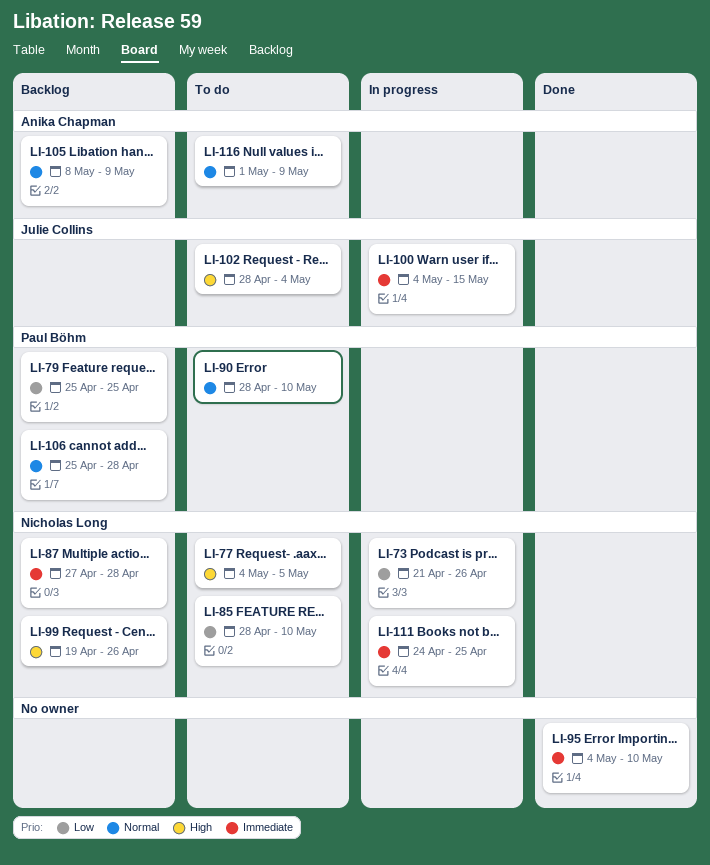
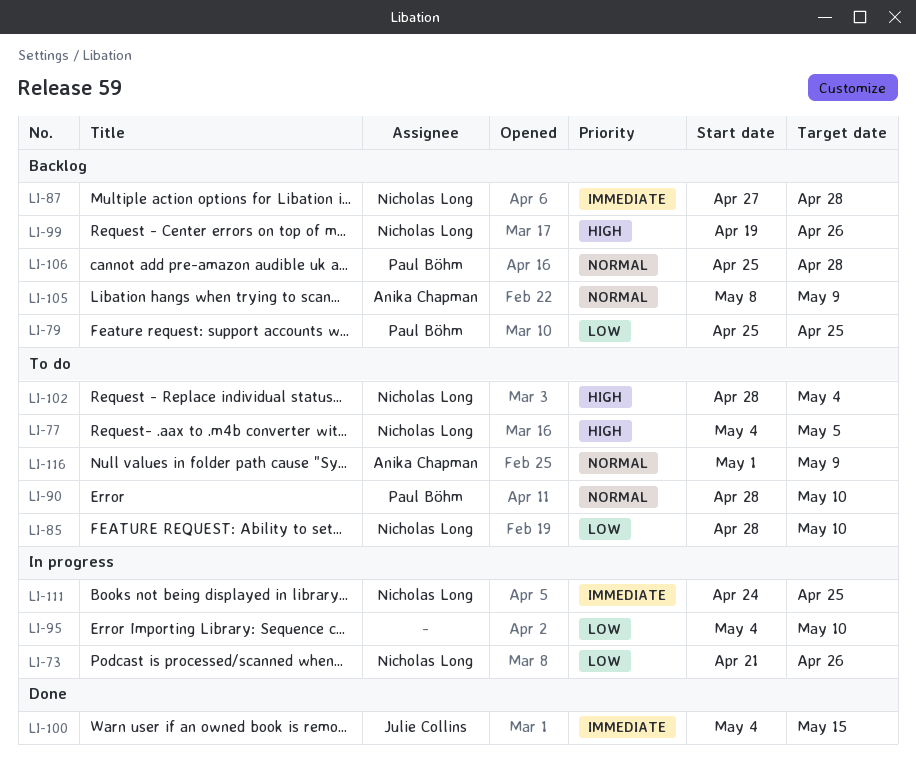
LI-95, status: Done -> In progress
LI-95, priority: Immediate -> Low
LI-100, status: In progress -> Done
LI-102, owner: Julie Collins -> Nicholas Long

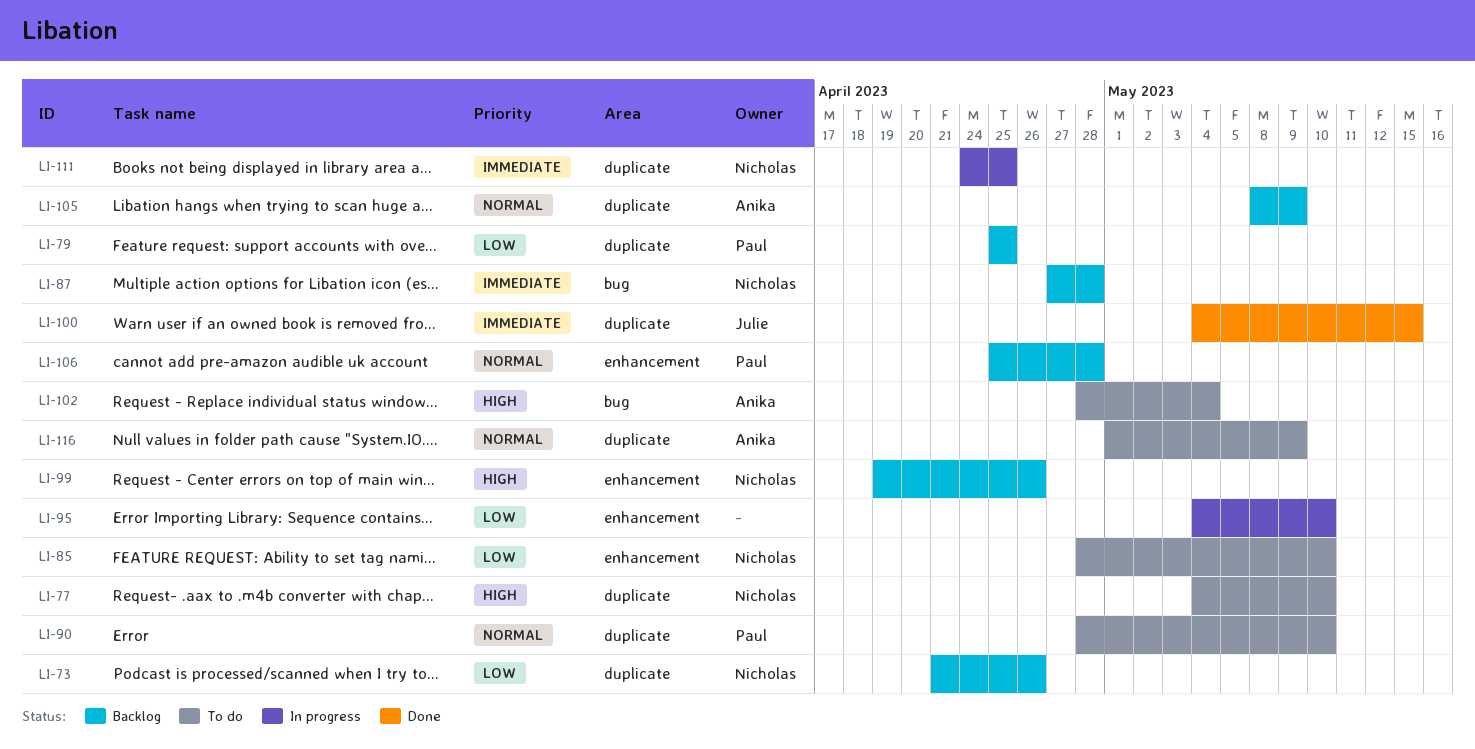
LI-73, status: In progress -> Backlog
LI-77, due: May 5 -> May 10
LI-102, owner: Nicholas Long -> Anika Chapman

